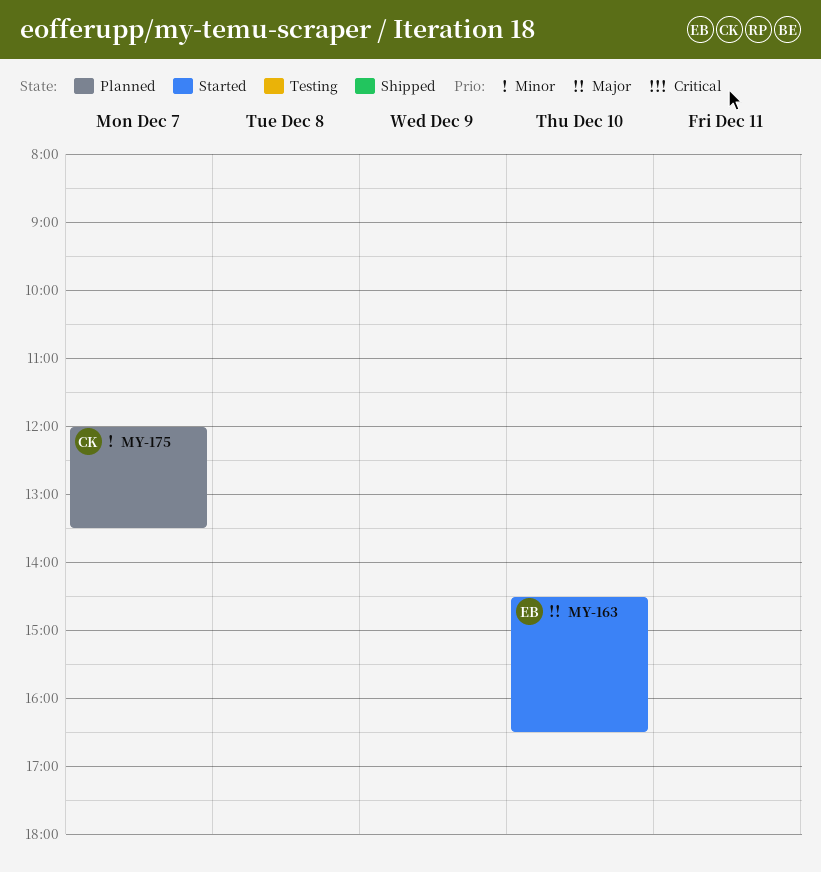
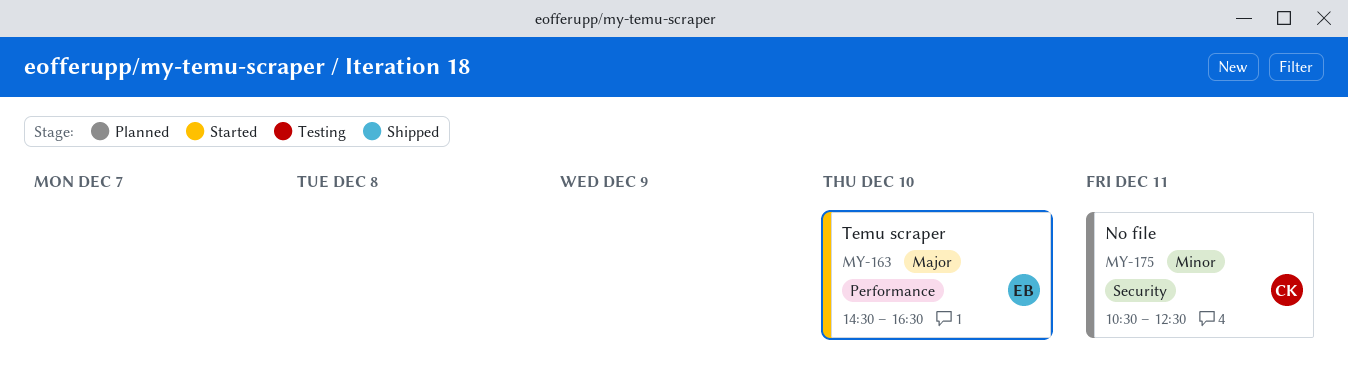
MY-175, day: Dec 7 -> Dec 11
MY-175, begins: 12:00 -> 10:30
MY-175, ends: 13:30 -> 12:30

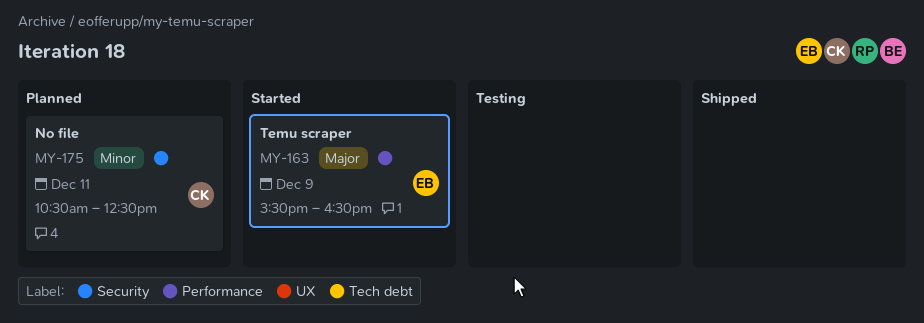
MY-163, day: Dec 10 -> Dec 9
MY-163, begins: 14:30 -> 15:30

